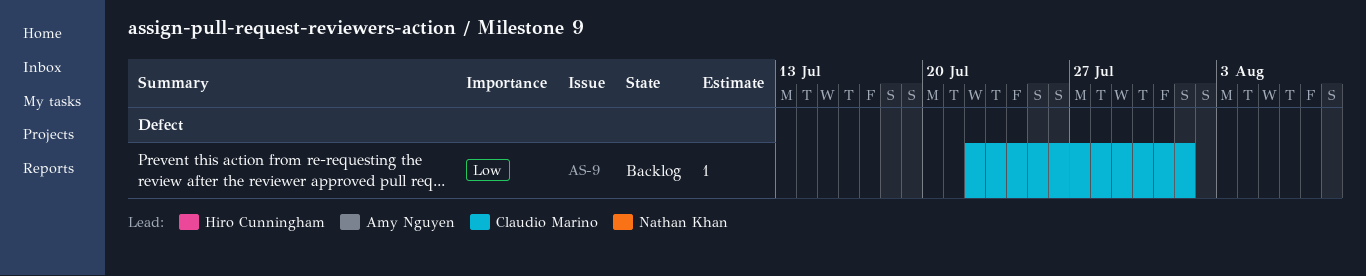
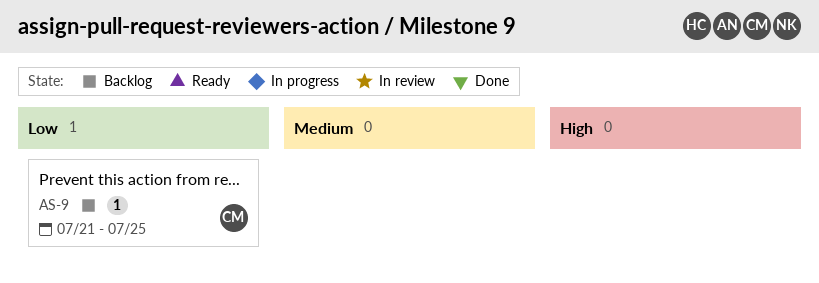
AS-9, start: Jul 22 -> Jul 21
AS-9, due: Aug 1 -> Jul 25

